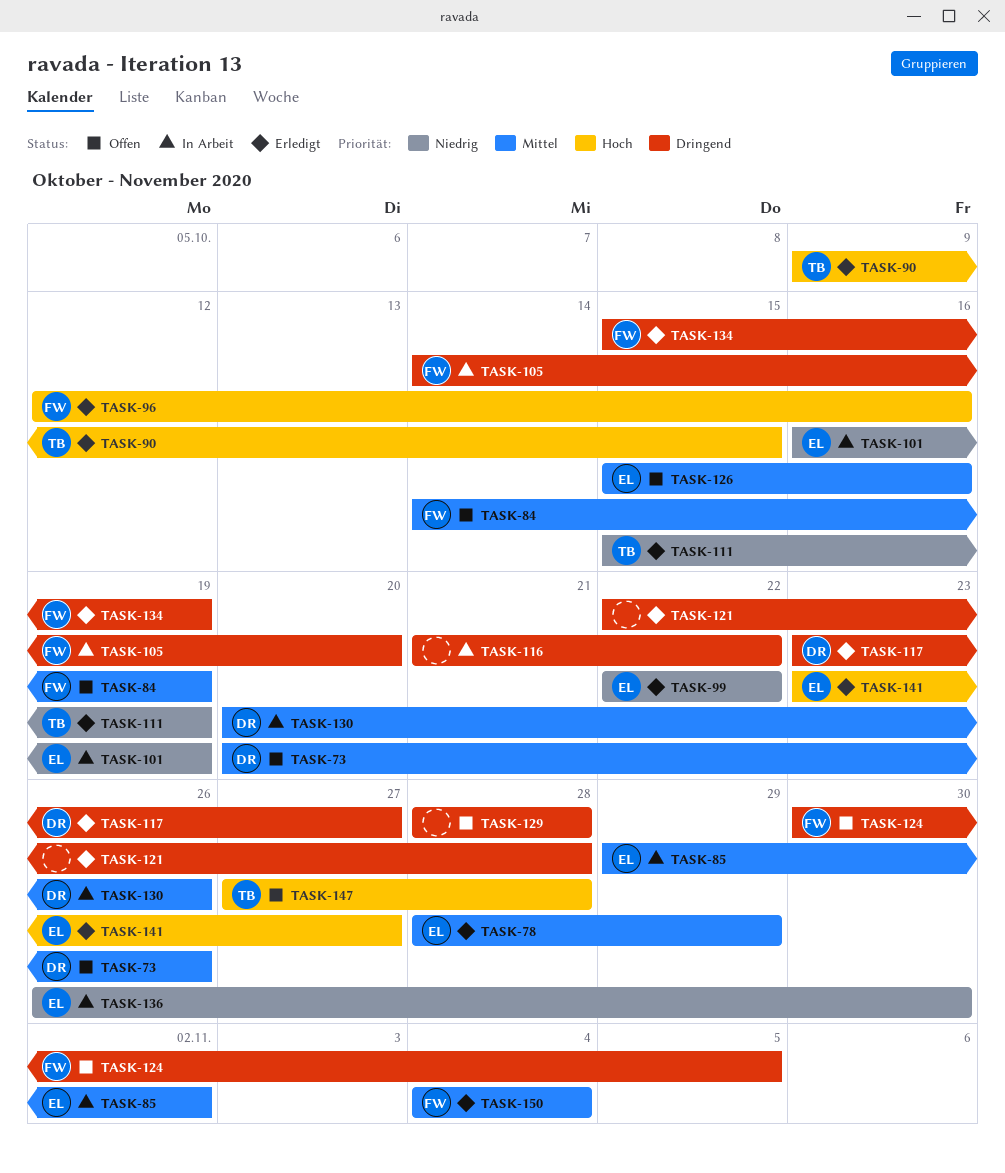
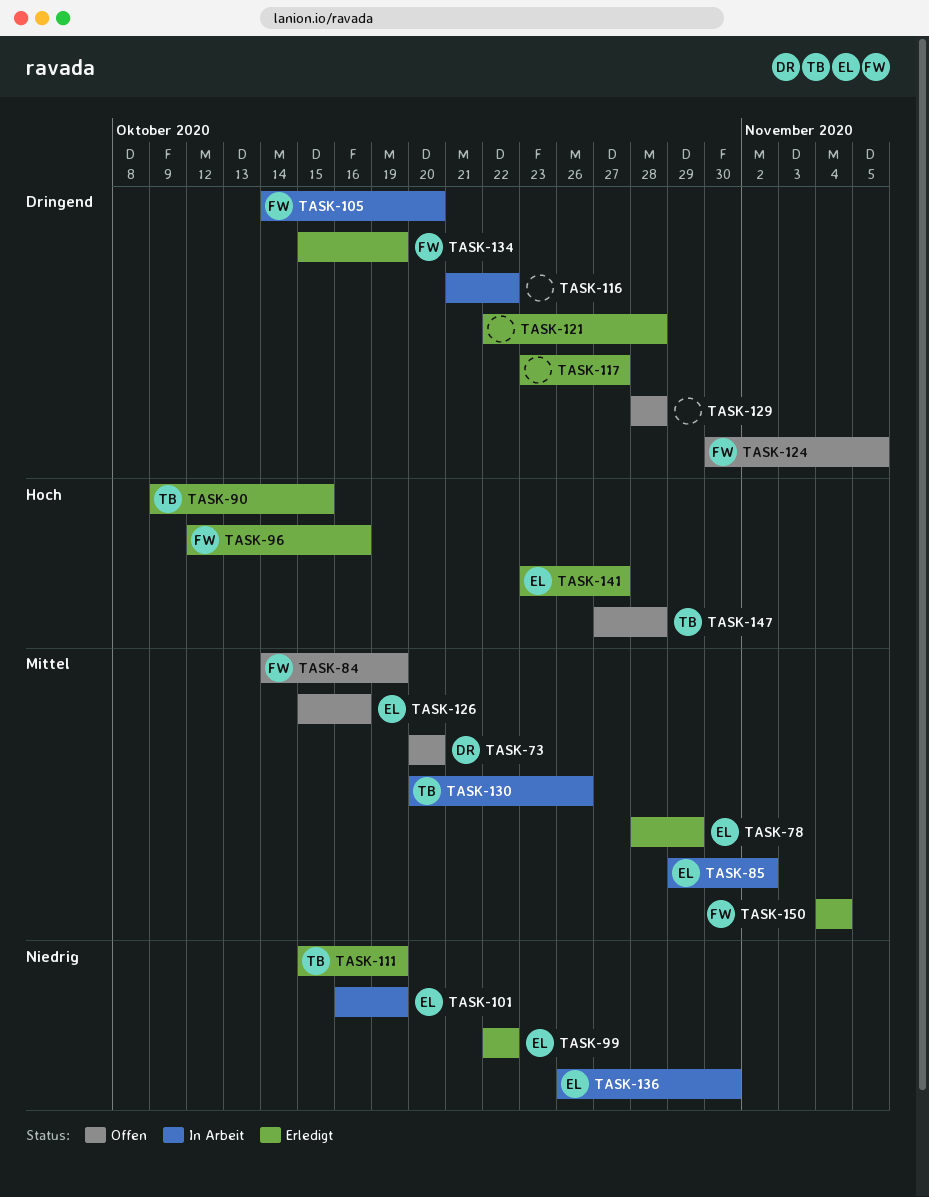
TASK-73, due: Oct 26 -> Oct 20
TASK-117, owner: DR -> none
TASK-130, owner: DR -> TB

